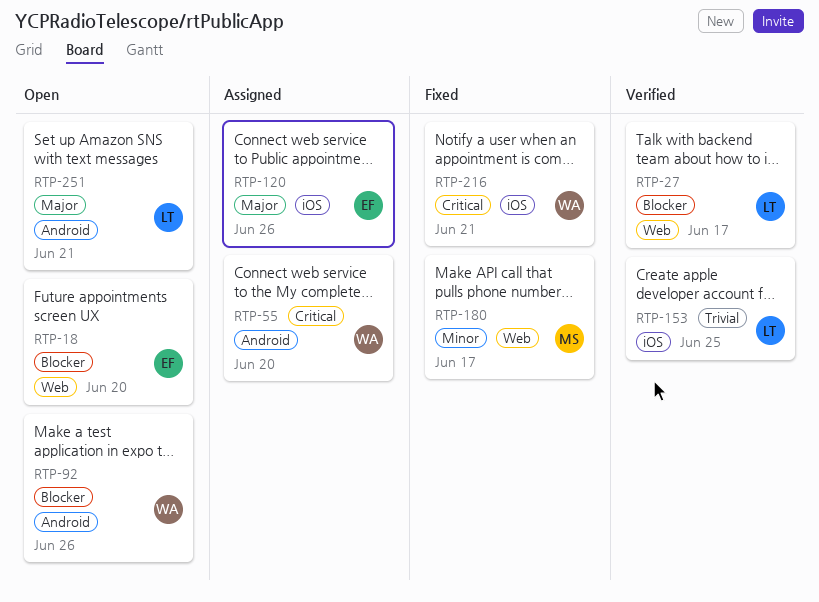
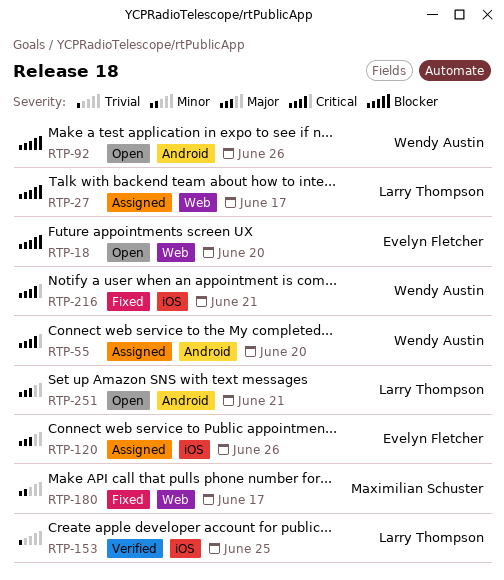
RTP-27, status: Verified -> Assigned

